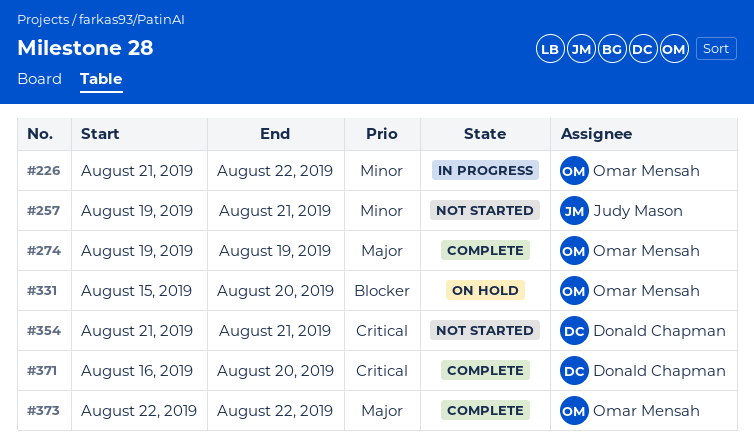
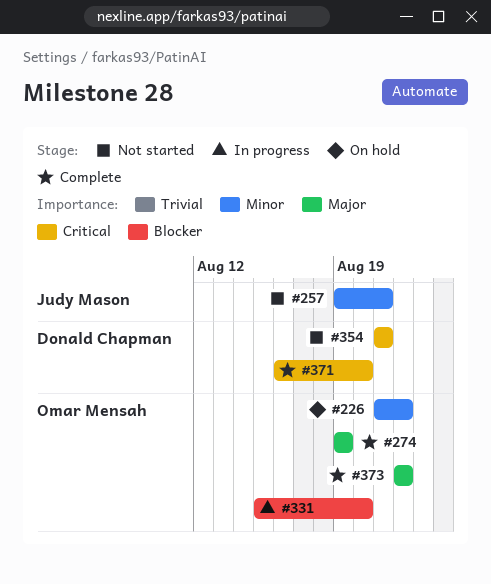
#226, status: In progress -> On hold
#331, status: On hold -> In progress

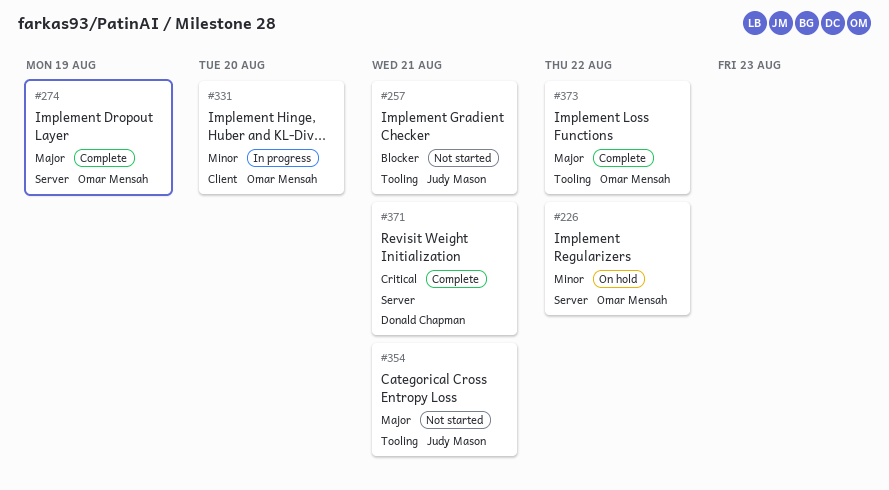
#257, priority: Minor -> Blocker
#331, priority: Blocker -> Minor
#354, owner: Donald Chapman -> Judy Mason
#354, priority: Critical -> Major
#371, due: Aug 20 -> Aug 21

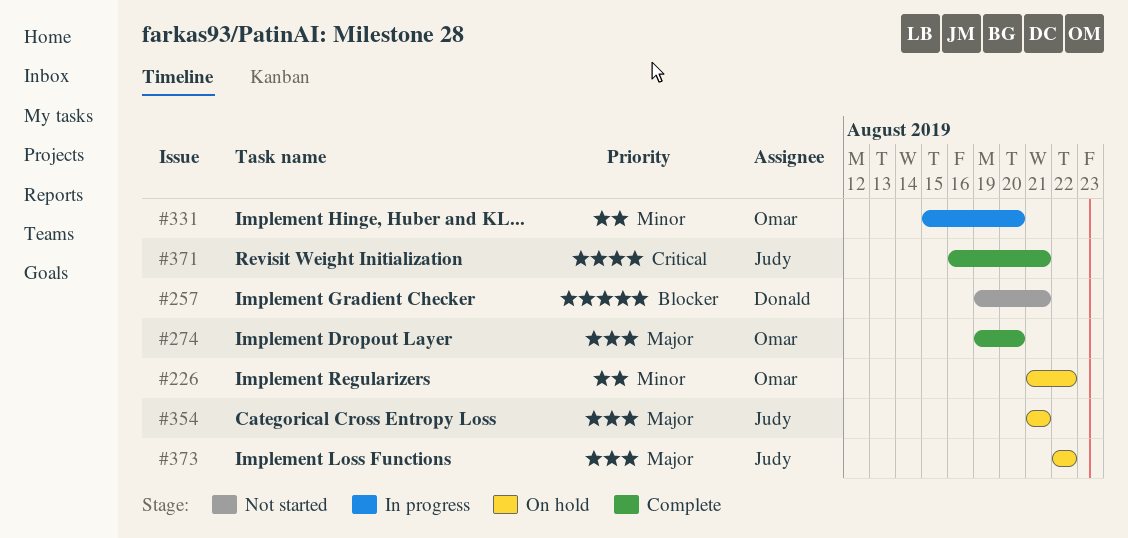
#257, owner: Judy Mason -> Donald Chapman
#274, due: Aug 19 -> Aug 20
#354, status: Not started -> On hold
#371, owner: Donald Chapman -> Judy Mason
#373, status: Complete -> On hold
#373, owner: Omar Mensah -> Judy Mason

